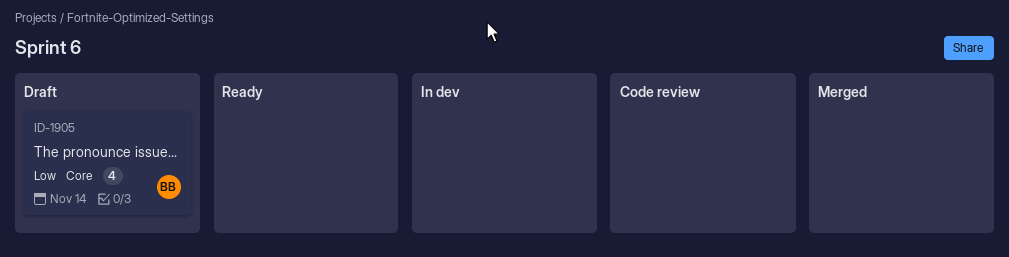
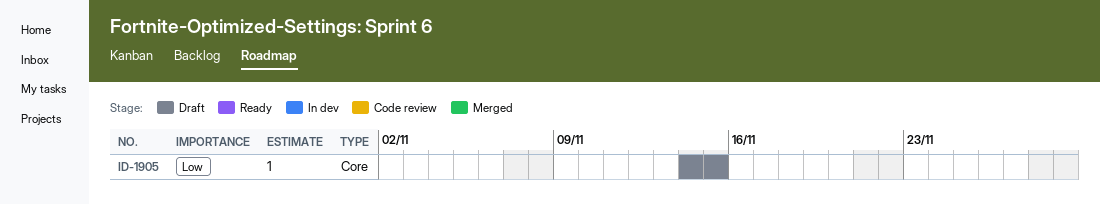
ID-1905, estimate: 4 -> 1
ID-1905, due: Nov 14 -> Nov 15

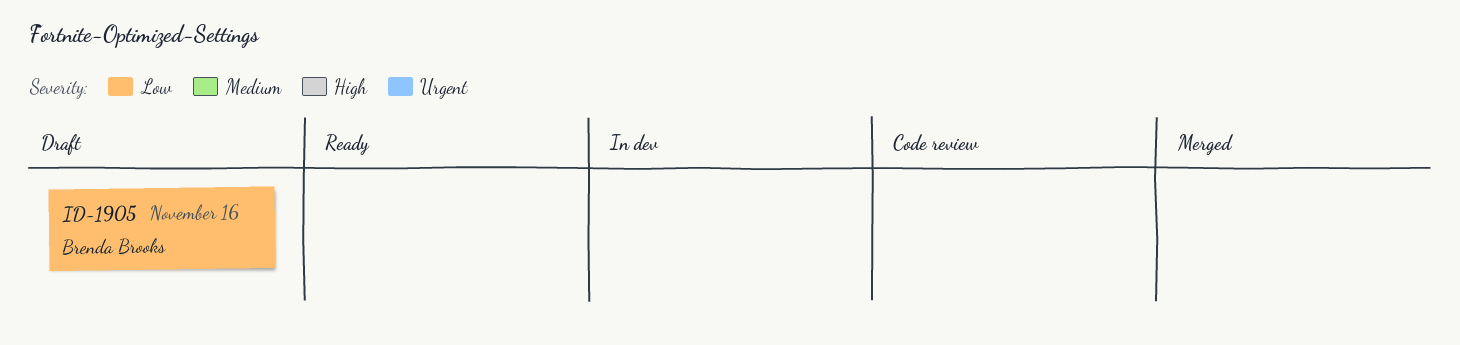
ID-1905, due: Nov 15 -> Nov 16

